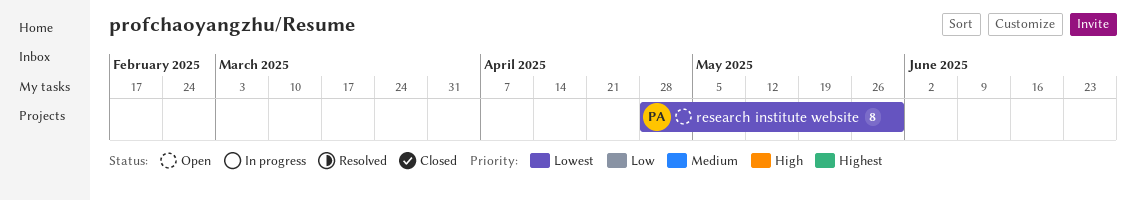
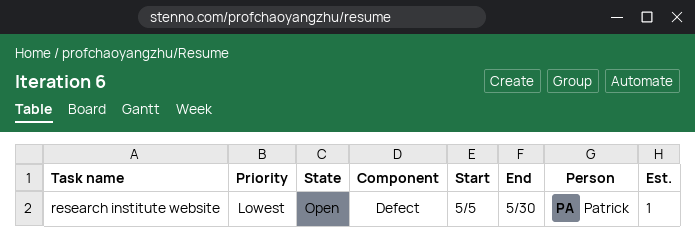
research institute website, estimate: 8 -> 1
research institute website, start: Apr 28 -> May 5

